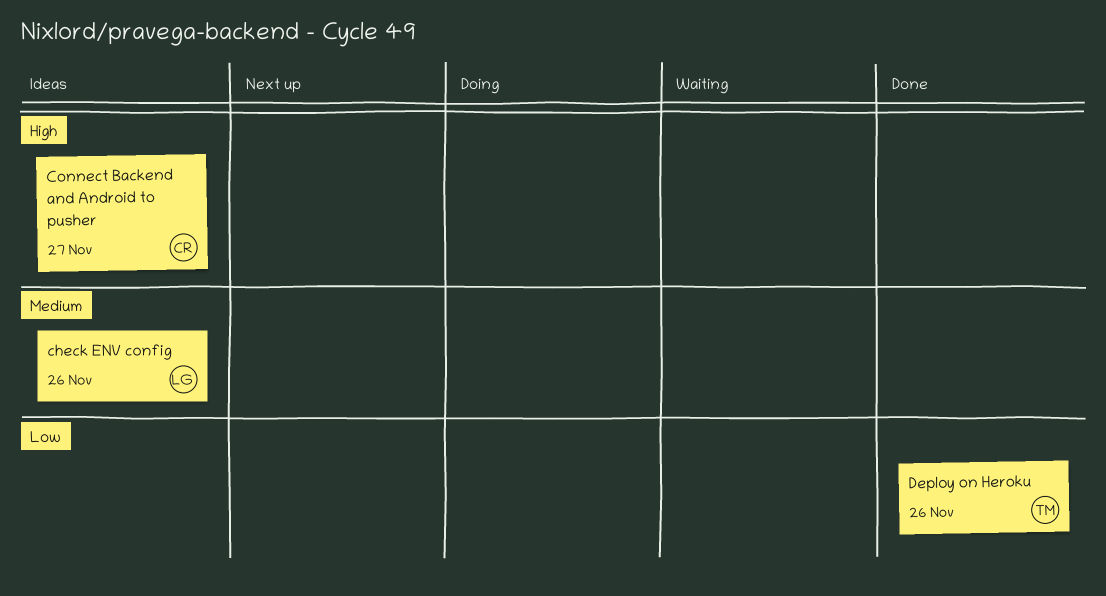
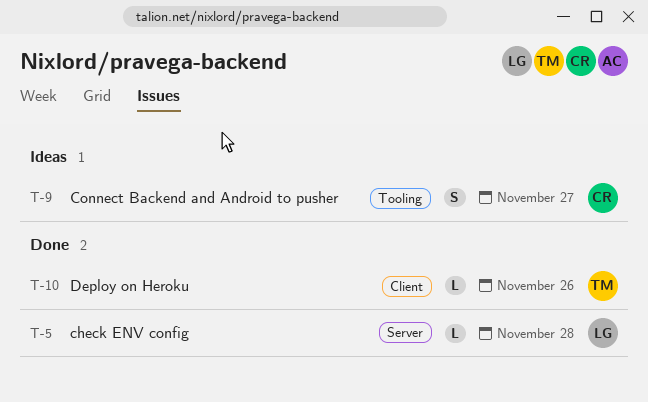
check ENV config, status: Ideas -> Done
check ENV config, due: Nov 26 -> Nov 28

